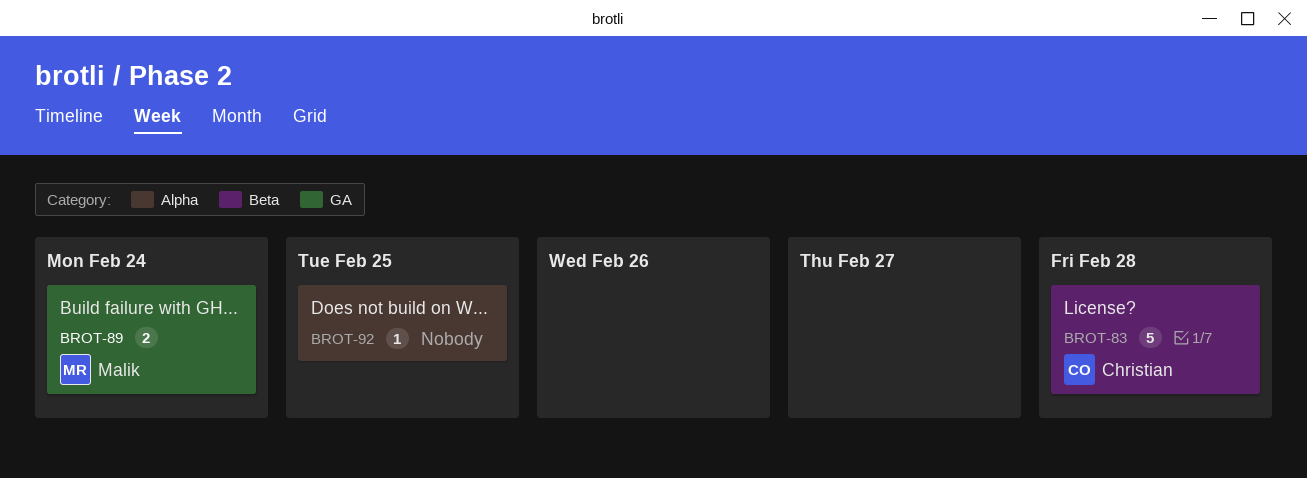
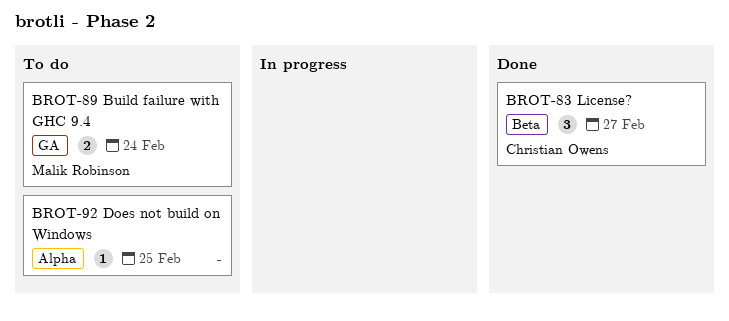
BROT-83, estimate: 5 -> 3
BROT-83, due: Feb 28 -> Feb 27

